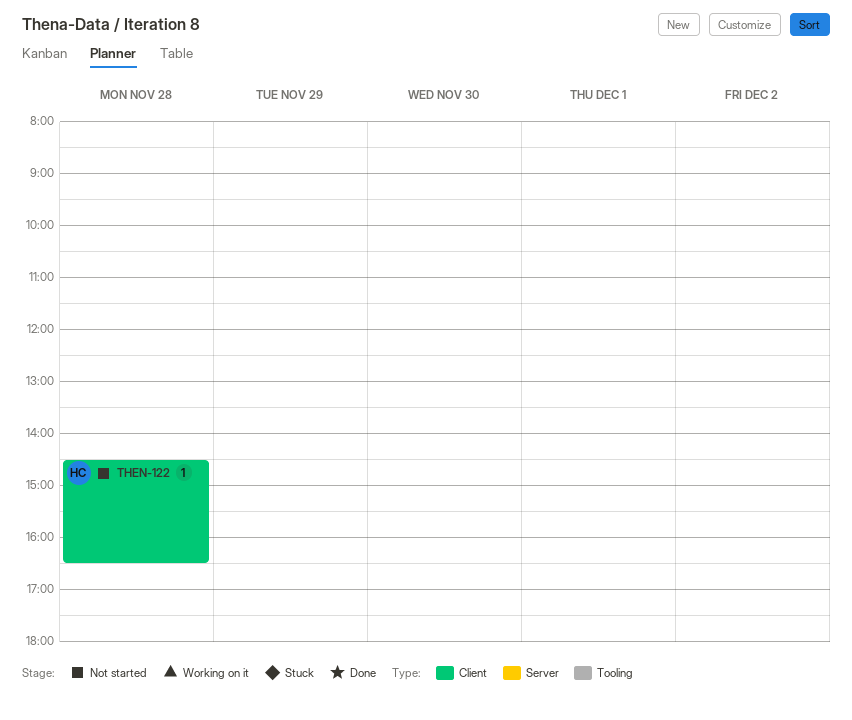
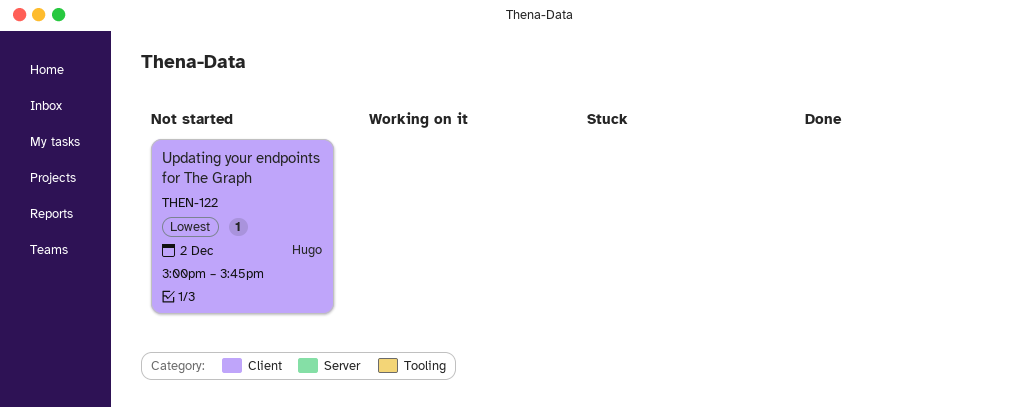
THEN-122, day: Nov 28 -> Dec 2
THEN-122, begins: 14:30 -> 15:00
THEN-122, ends: 16:30 -> 15:45

